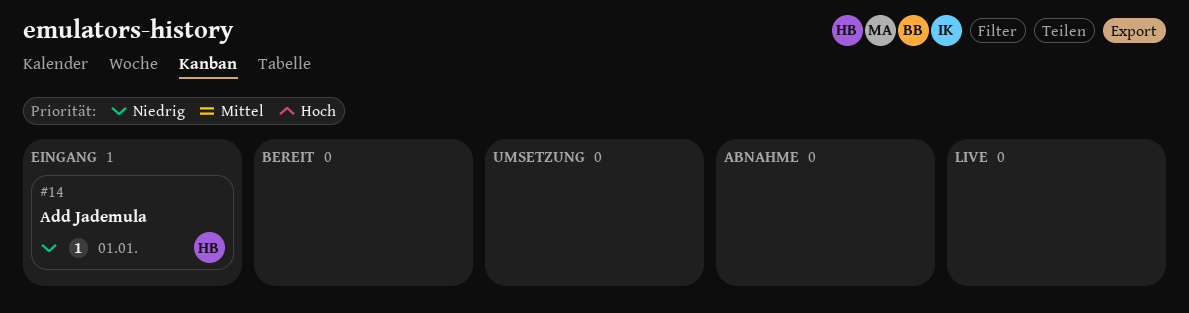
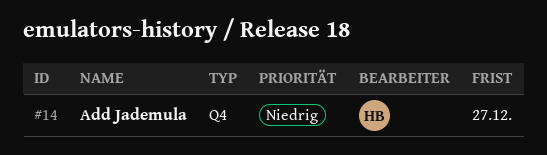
#14, due: Jan 1 -> Dec 27

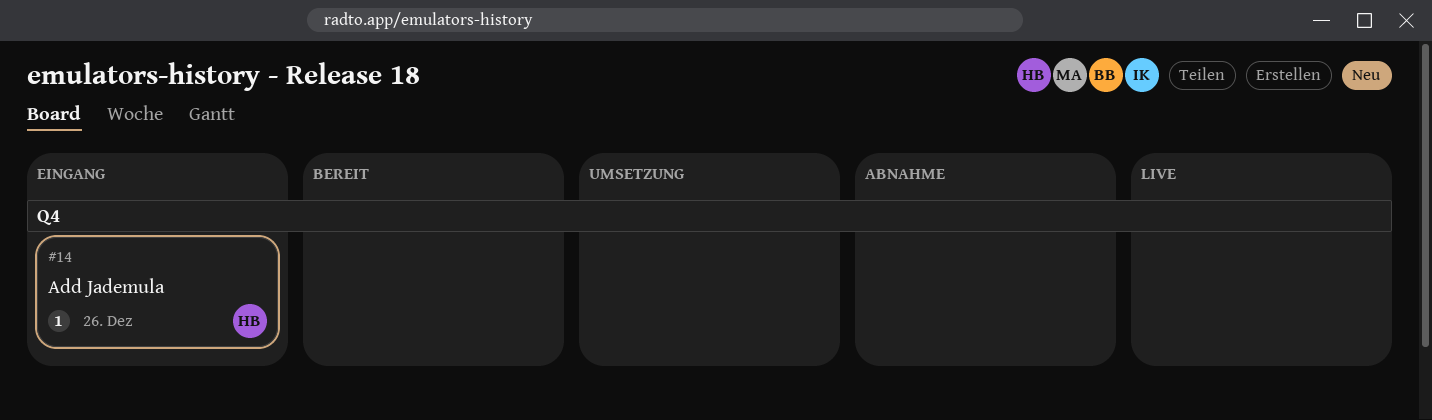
#14, due: Dec 27 -> Dec 26

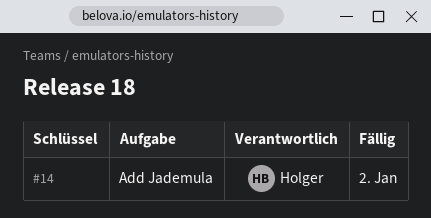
#14, due: Dec 26 -> Jan 2

